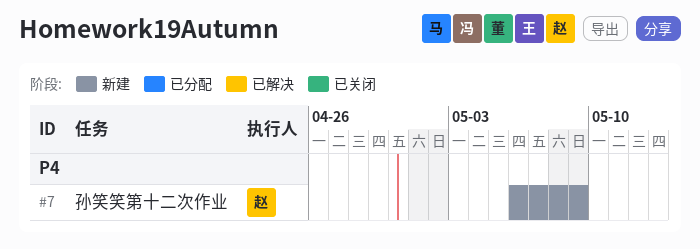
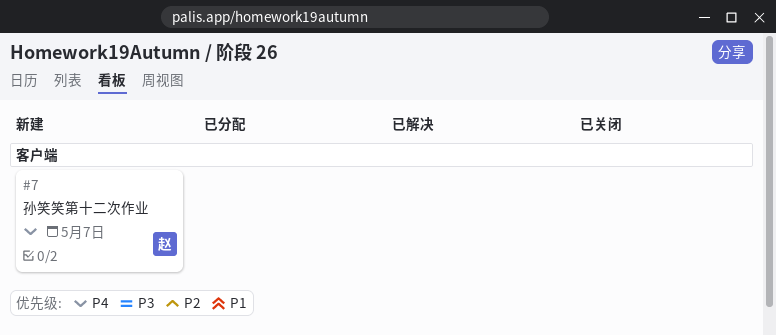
#7, due: May 9 -> May 7

